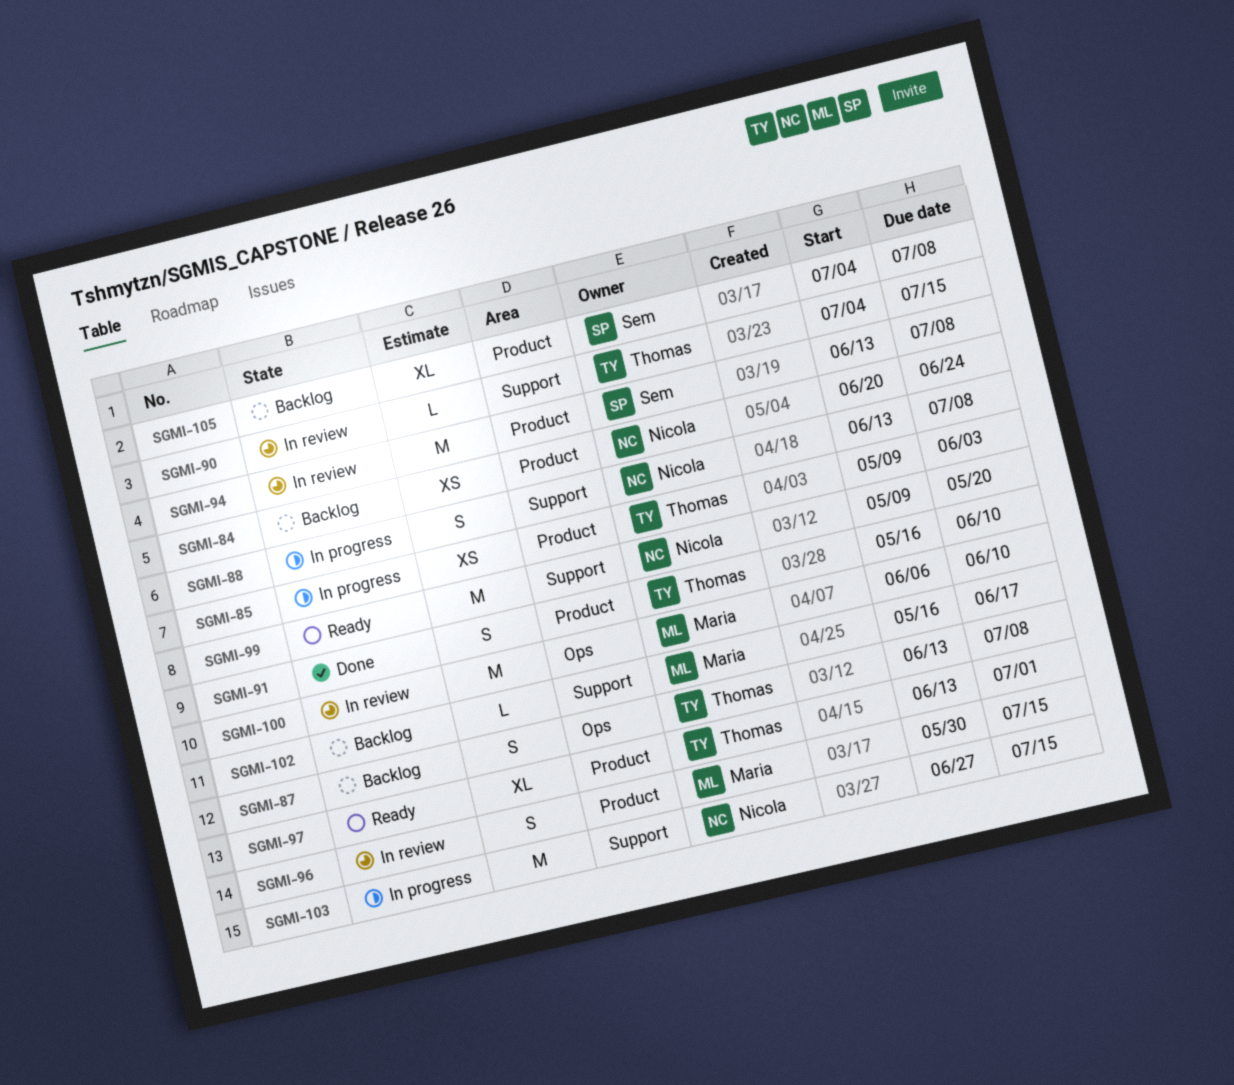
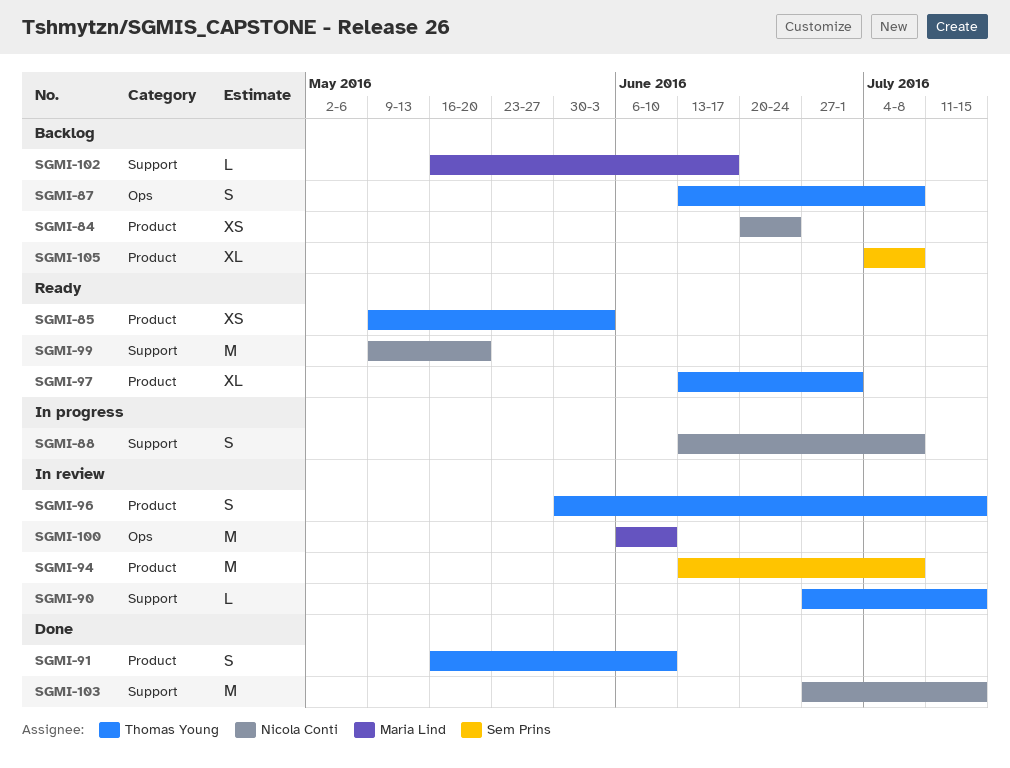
SGMI-85, status: In progress -> Ready
SGMI-90, start: Jul 4 -> Jun 27
SGMI-96, owner: Maria Lind -> Thomas Young
SGMI-103, status: In progress -> Done

